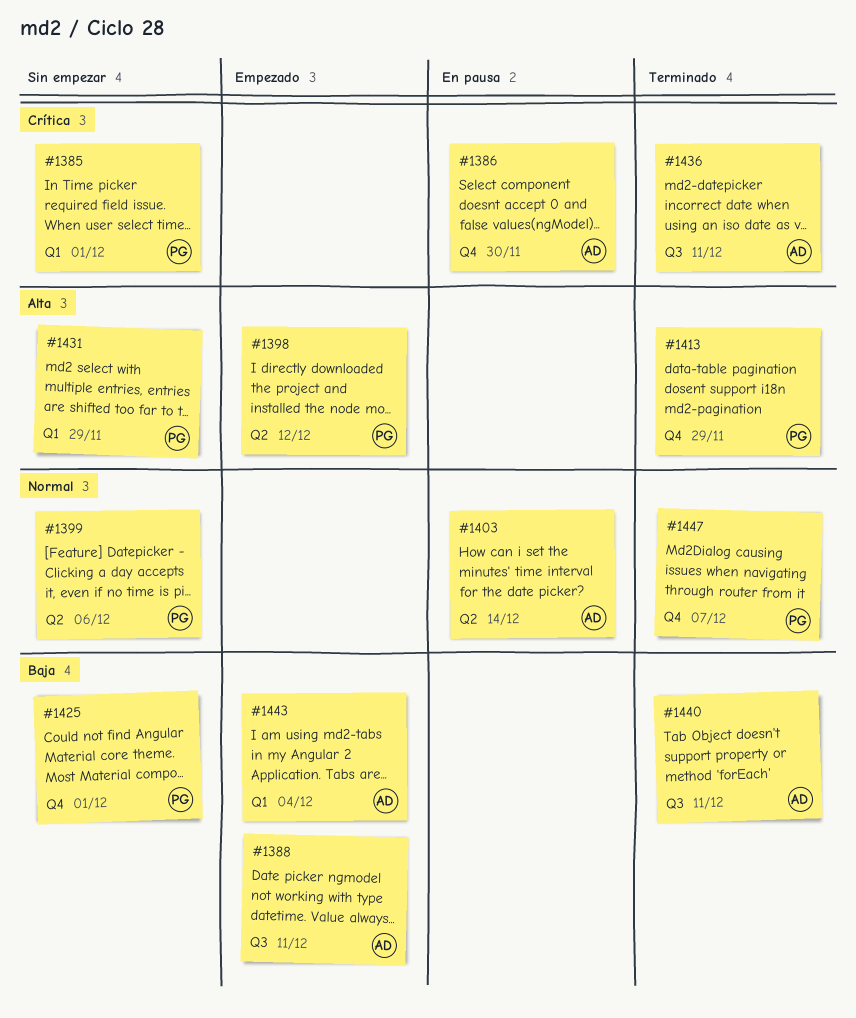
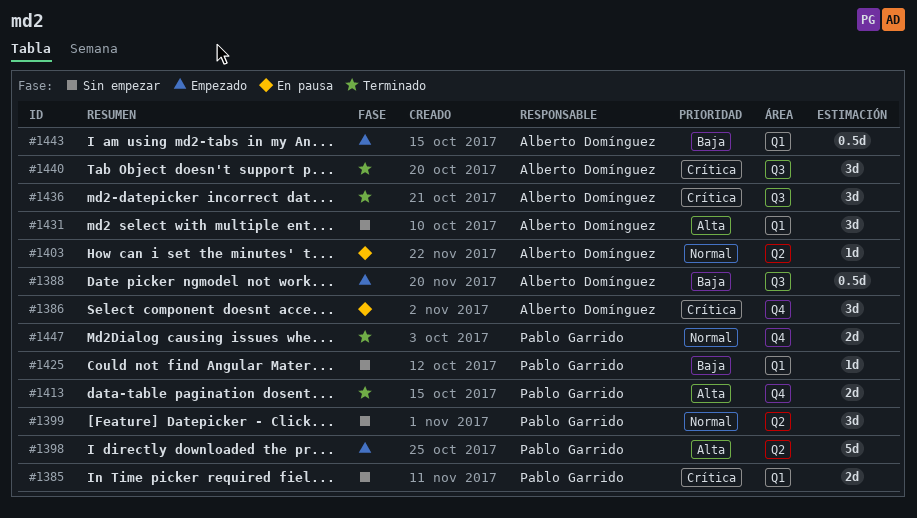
#1425, label: Q4 -> Q1
#1431, owner: Pablo Garrido -> Alberto Domínguez
#1440, priority: Baja -> Crítica

